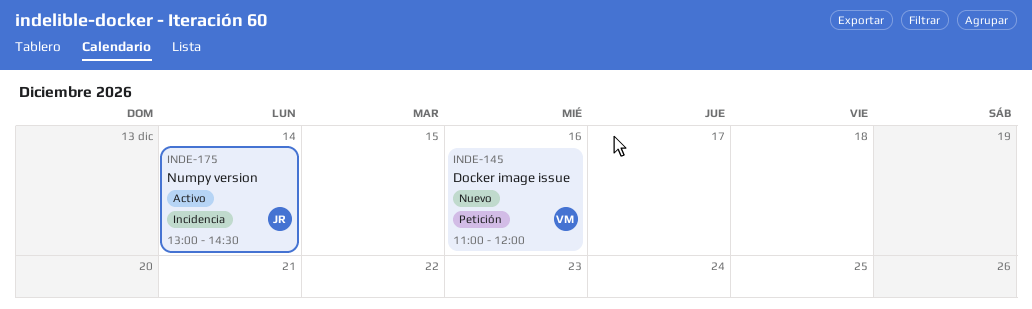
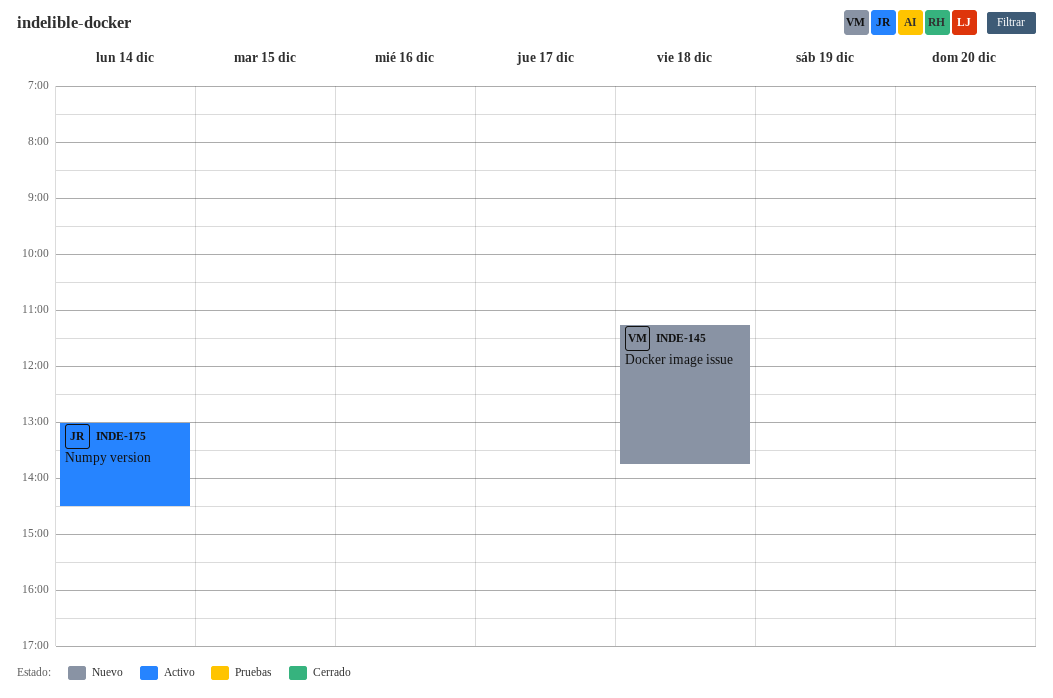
INDE-145, day: Dec 16 -> Dec 18
INDE-145, begins: 11:00 -> 11:15
INDE-145, ends: 12:00 -> 13:45

